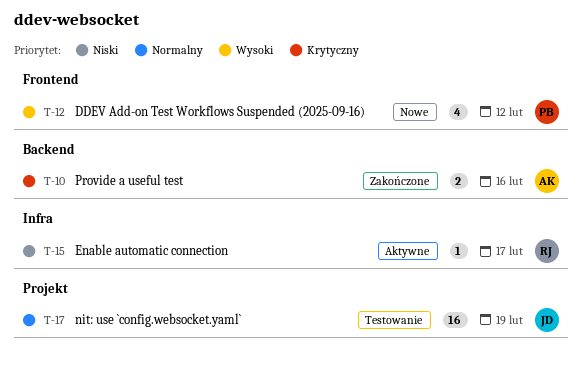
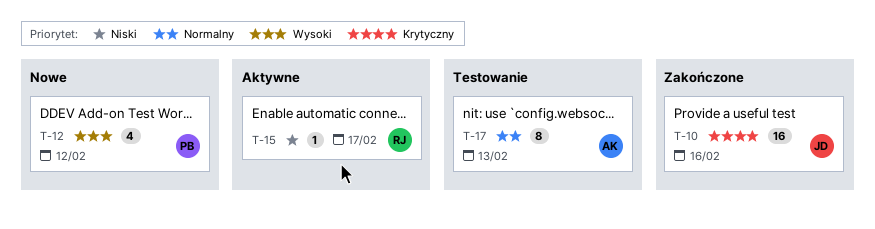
T-10, owner: AK -> JD
T-10, estimate: 2 -> 16
T-17, owner: JD -> AK
T-17, estimate: 16 -> 8
T-17, due: Feb 19 -> Feb 13

